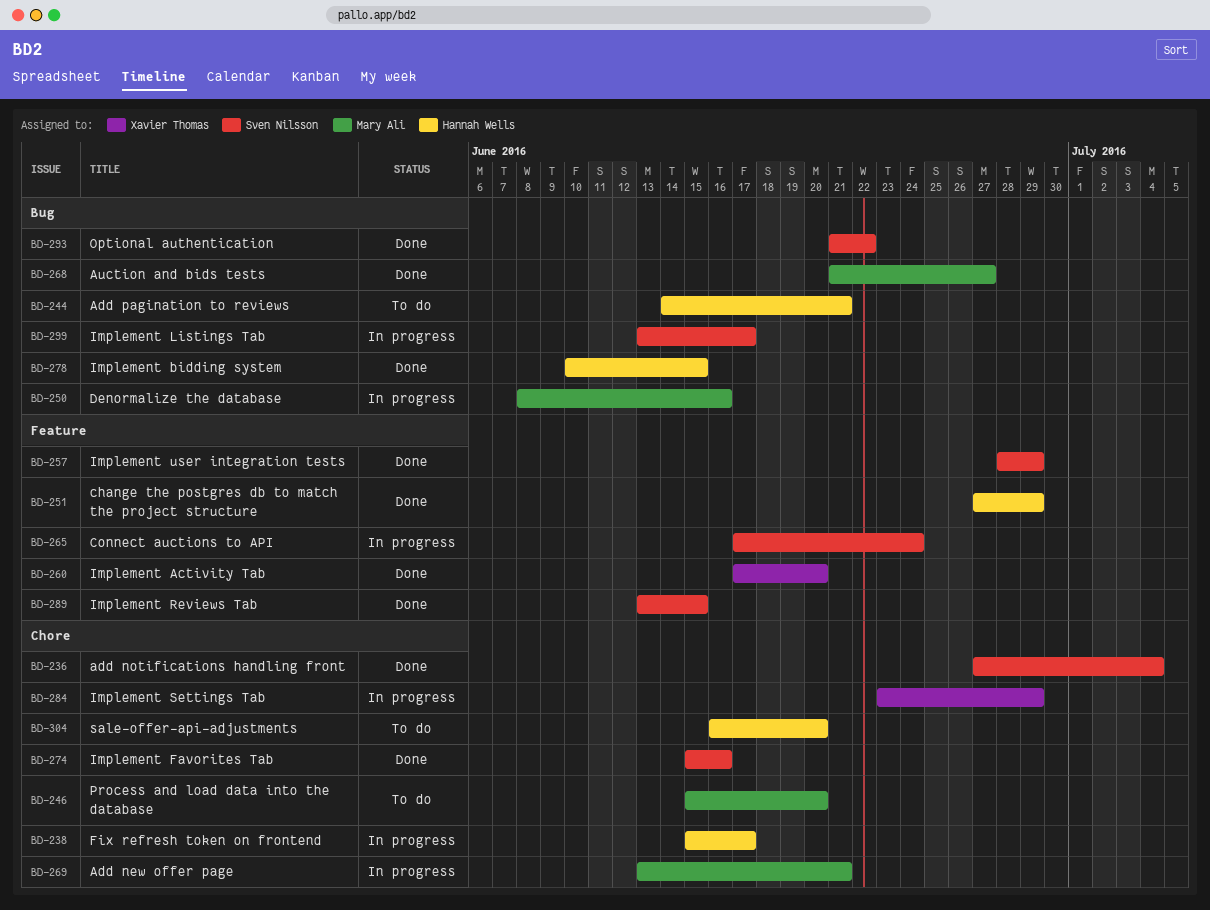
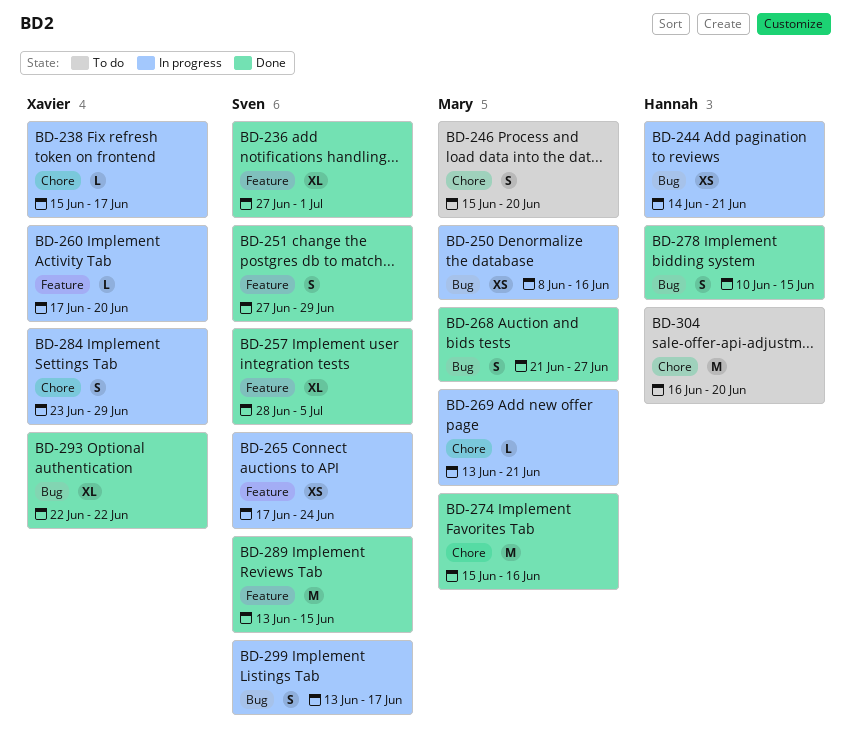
BD-236, label: Chore -> Feature
BD-236, due: Jul 4 -> Jul 1
BD-238, owner: Hannah Wells -> Xavier Thomas
BD-244, status: To do -> In progress
BD-251, owner: Hannah Wells -> Sven Nilsson
BD-257, due: Jun 29 -> Jul 5
BD-260, status: Done -> In progress
BD-274, owner: Sven Nilsson -> Mary Ali
BD-293, owner: Sven Nilsson -> Xavier Thomas
BD-293, start: Jun 21 -> Jun 22

